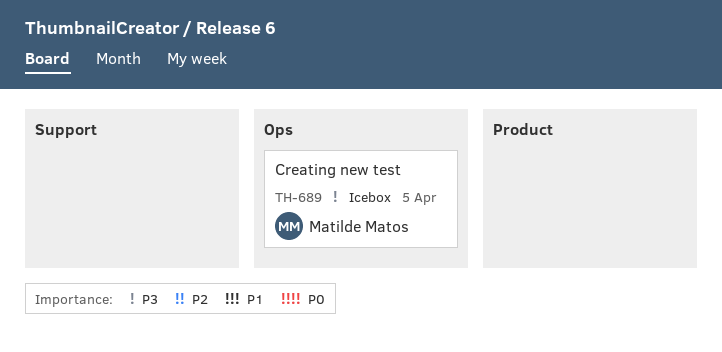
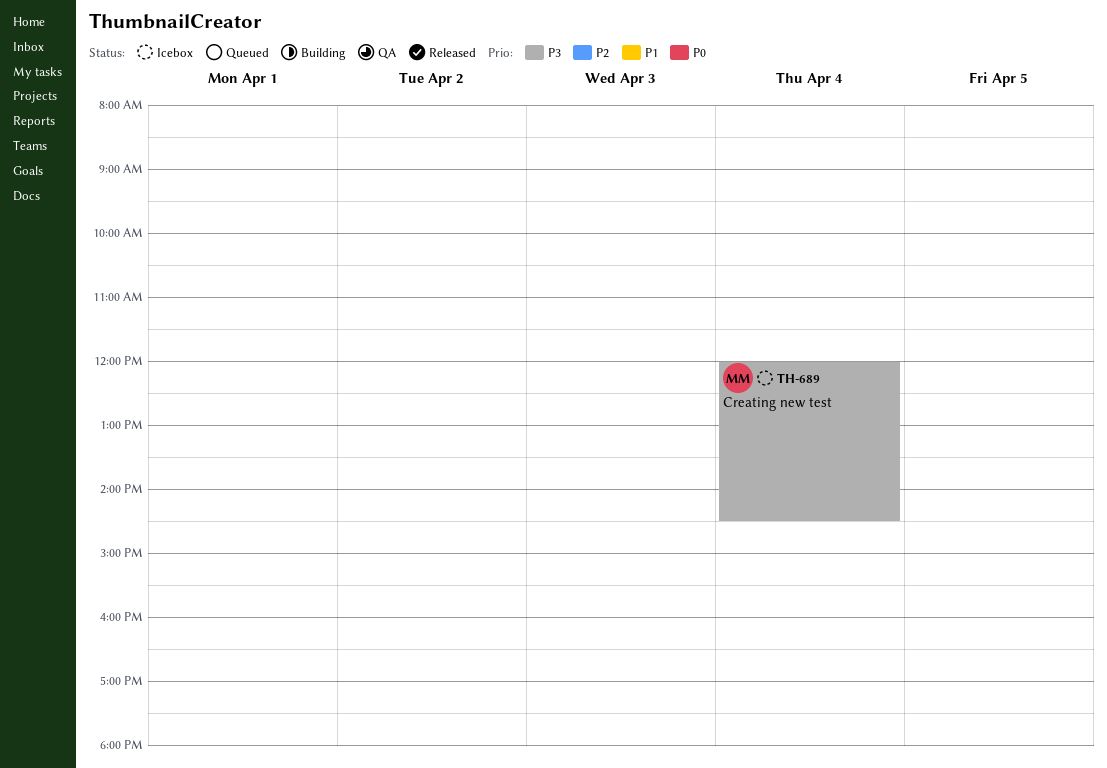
TH-689, day: Apr 5 -> Apr 4

